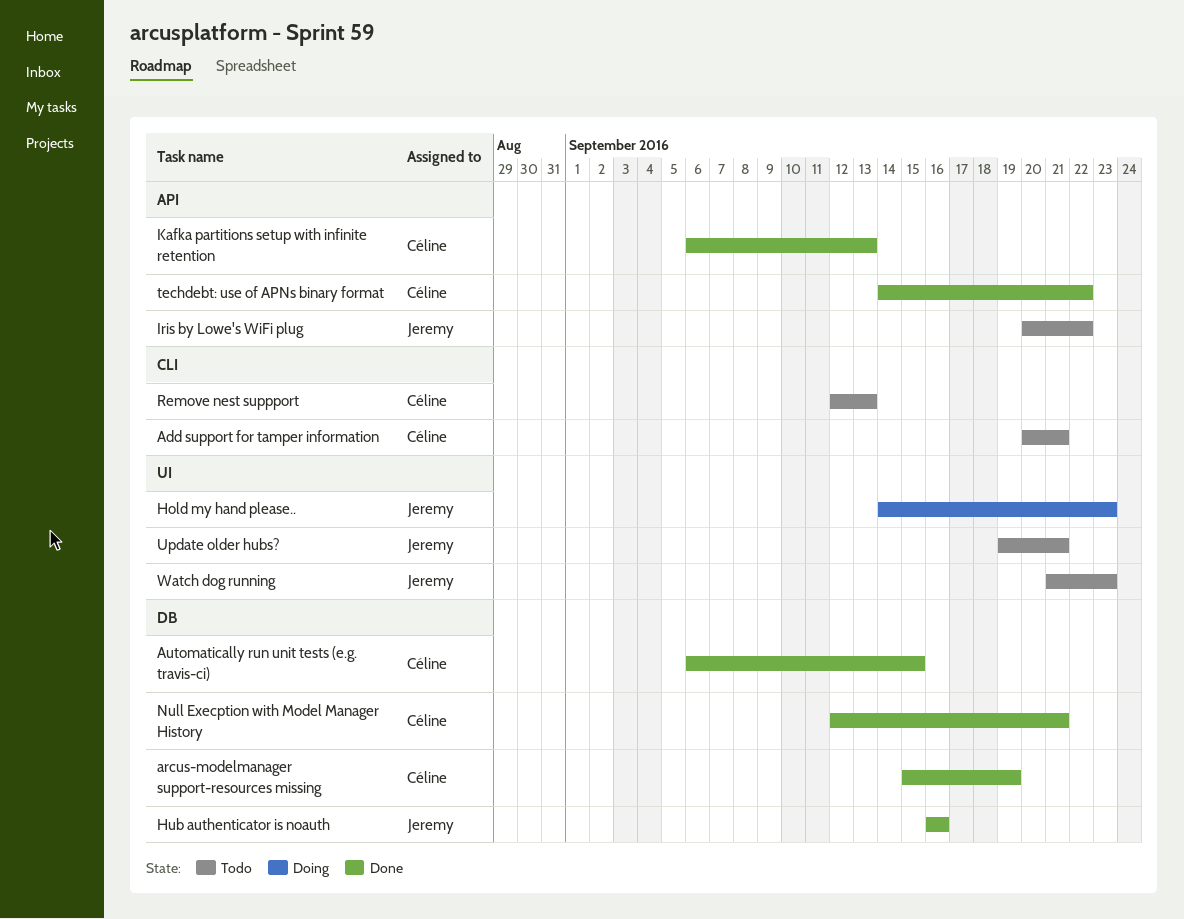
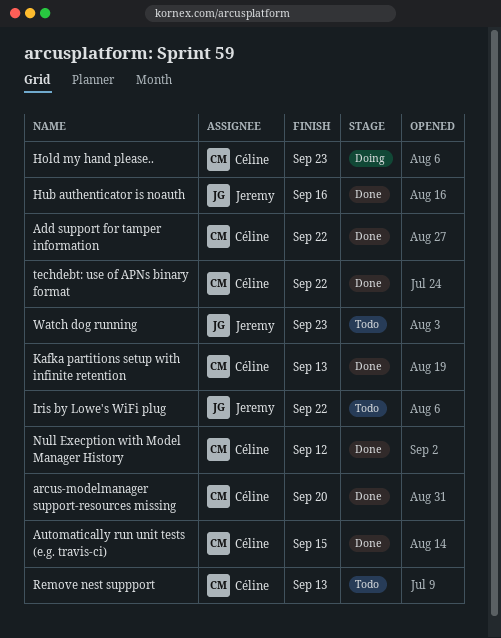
Add support for tamper information, status: Todo -> Done
Add support for tamper information, due: Sep 21 -> Sep 22
arcus-modelmanager support-resources missing, due: Sep 19 -> Sep 20
Hold my hand please.., owner: Jeremy -> Céline
Null Execption with Model Manager History, due: Sep 21 -> Sep 12
Update older hubs?: present -> none

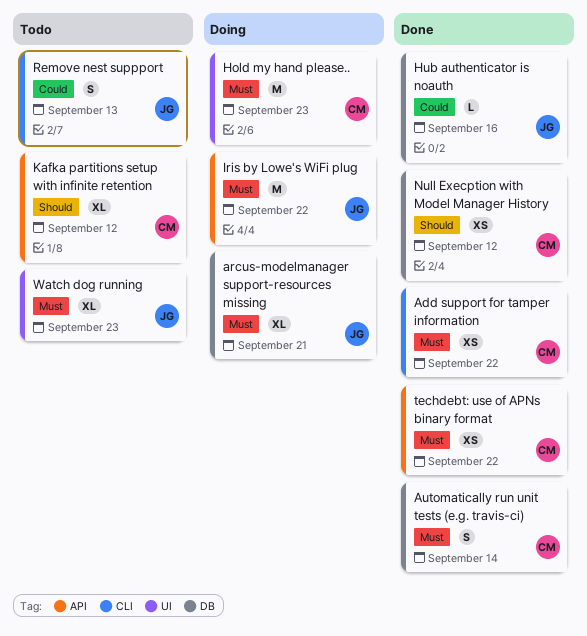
arcus-modelmanager support-resources missing, status: Done -> Doing
arcus-modelmanager support-resources missing, owner: Céline -> Jeremy
arcus-modelmanager support-resources missing, due: Sep 20 -> Sep 21
Automatically run unit tests (e.g. travis-ci), due: Sep 15 -> Sep 14
Iris by Lowe's WiFi plug, status: Todo -> Doing
Kafka partitions setup with infinite retention, status: Done -> Todo
Kafka partitions setup with infinite retention, due: Sep 13 -> Sep 12
Remove nest suppport, owner: Céline -> Jeremy

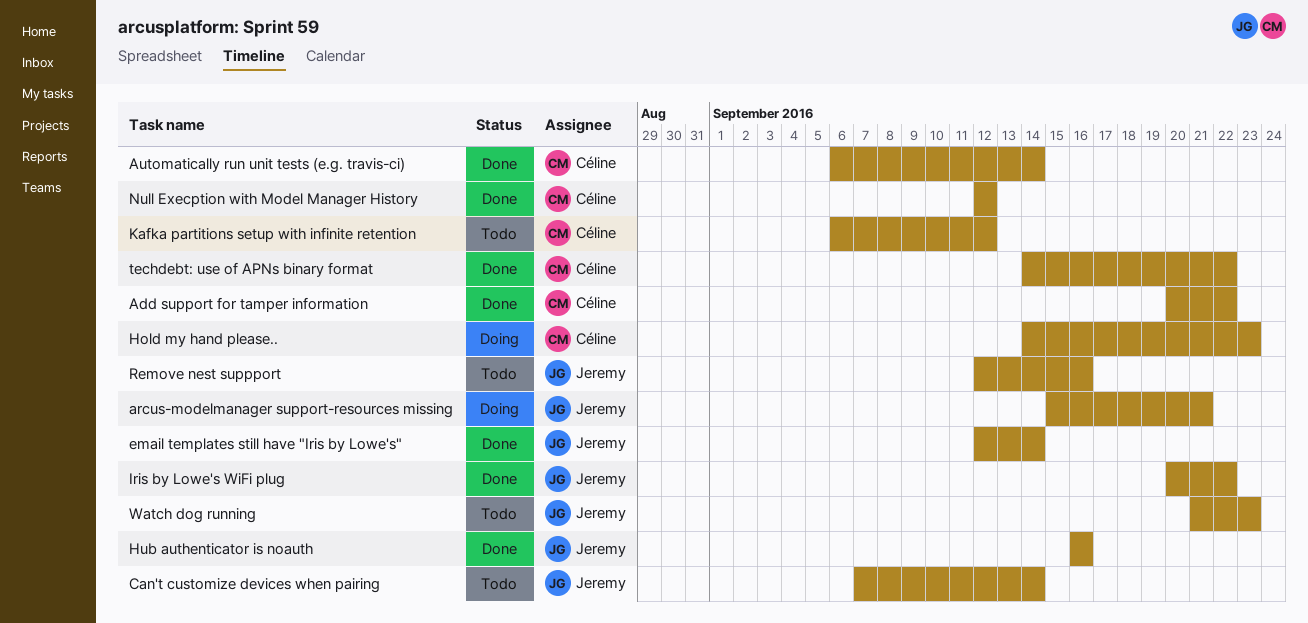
Can't customize devices when pairing: none -> present
email templates still have "Iris by Lowe's": none -> present
Iris by Lowe's WiFi plug, status: Doing -> Done
Remove nest suppport, due: Sep 13 -> Sep 16

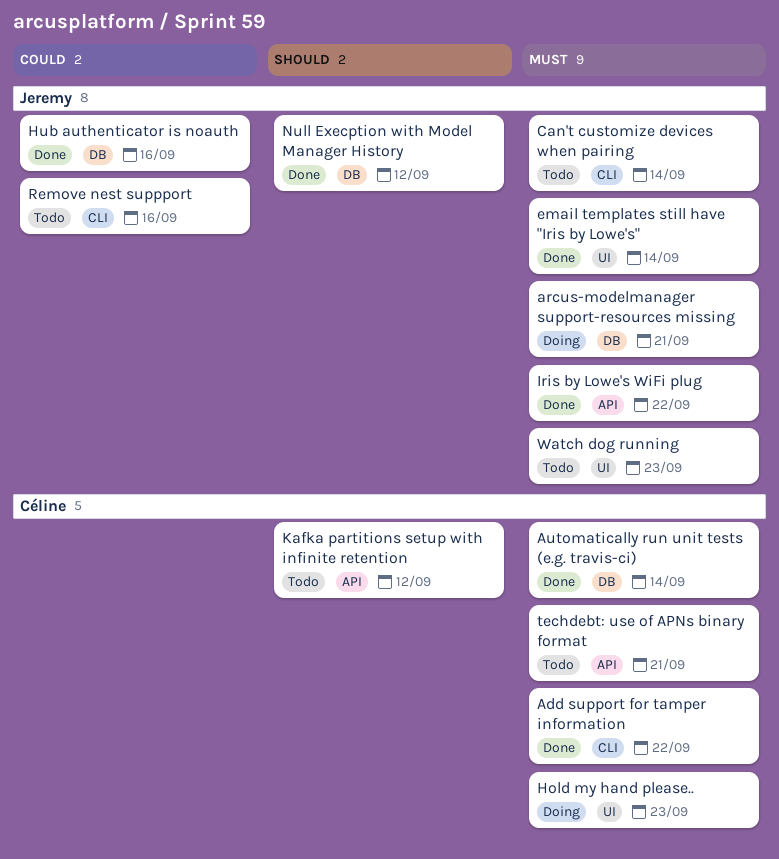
Null Execption with Model Manager History, owner: Céline -> Jeremy
techdebt: use of APNs binary format, status: Done -> Todo
techdebt: use of APNs binary format, due: Sep 22 -> Sep 21

